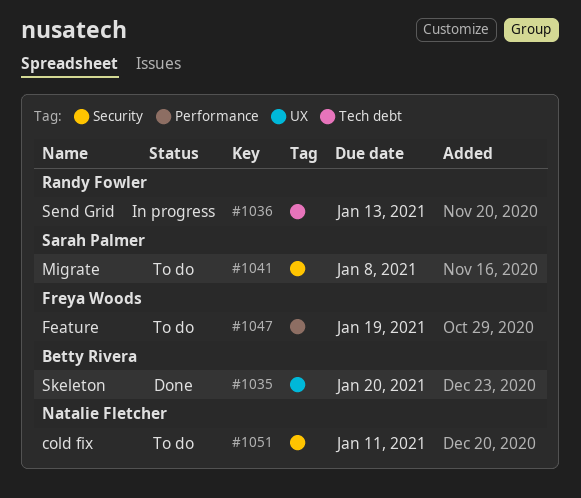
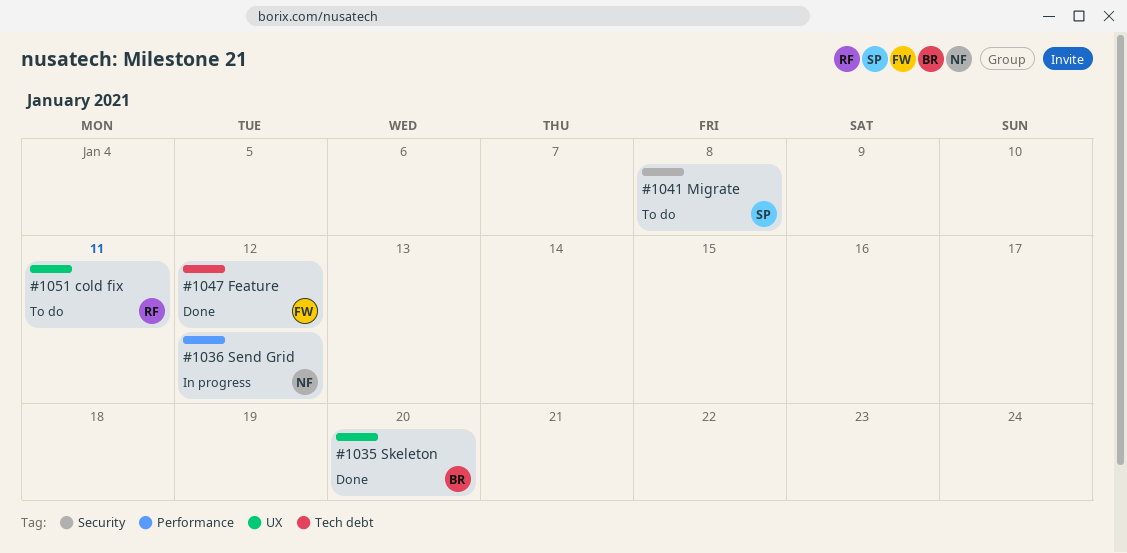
#1036, owner: Randy Fowler -> Natalie Fletcher
#1036, label: Tech debt -> Performance
#1036, due: Jan 13 -> Jan 12
#1047, status: To do -> Done
#1047, label: Performance -> Tech debt
#1047, due: Jan 19 -> Jan 12
#1051, owner: Natalie Fletcher -> Randy Fowler
#1051, label: Security -> UX

